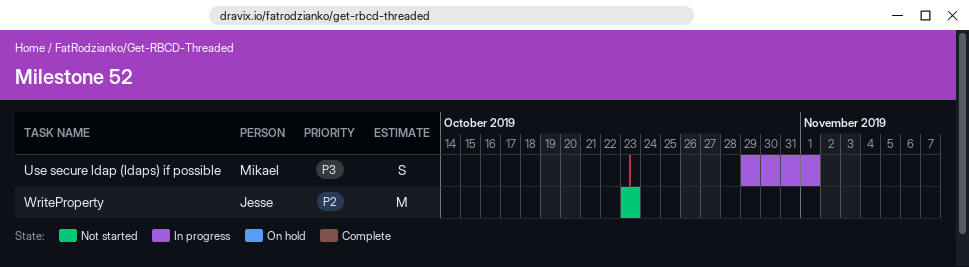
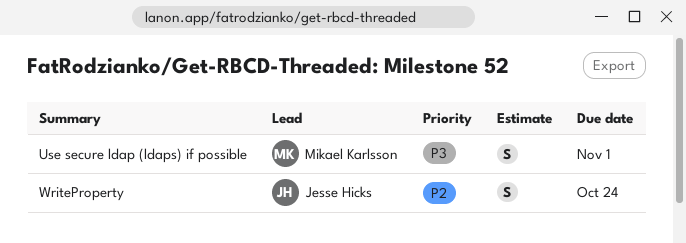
WriteProperty, estimate: M -> S
WriteProperty, due: Oct 23 -> Oct 24

